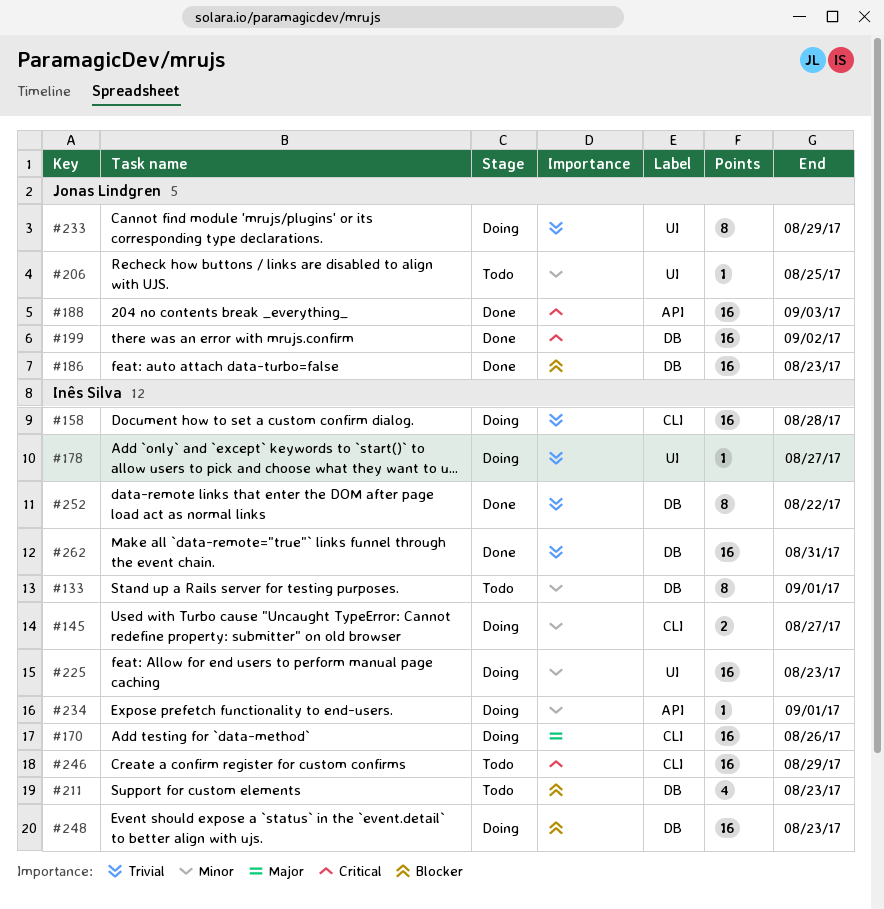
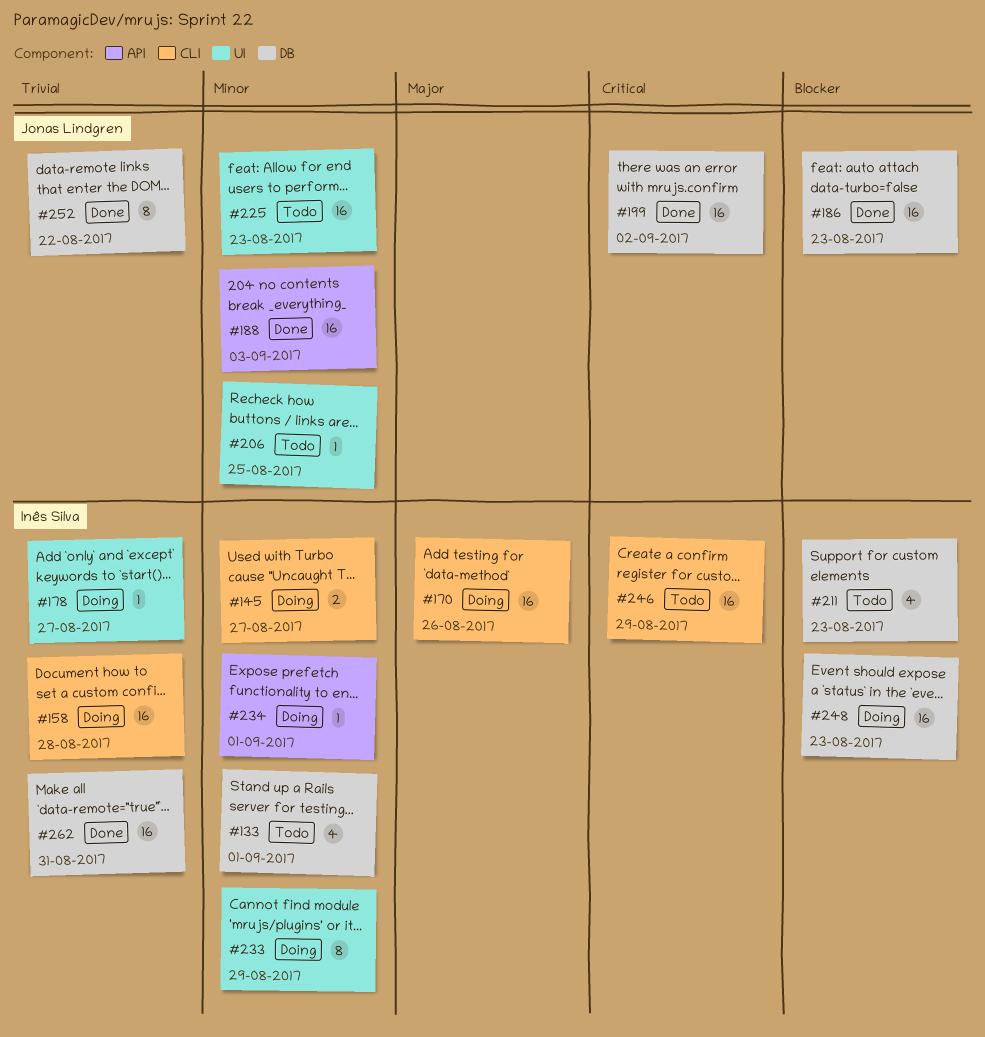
#133, estimate: 8 -> 4
#188, priority: Critical -> Minor
#225, status: Doing -> Todo
#225, owner: Inês Silva -> Jonas Lindgren
#233, owner: Jonas Lindgren -> Inês Silva
#233, priority: Trivial -> Minor
#252, owner: Inês Silva -> Jonas Lindgren

